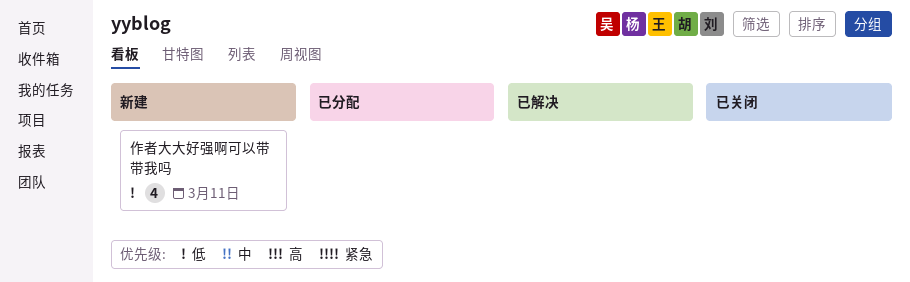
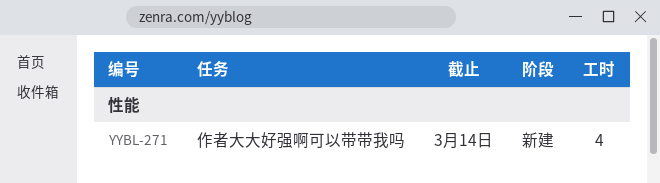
作者大大好强啊可以带带我吗, due: Mar 11 -> Mar 14

